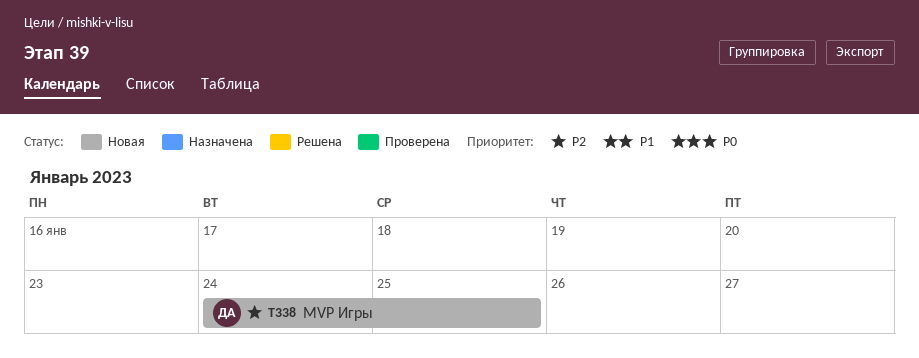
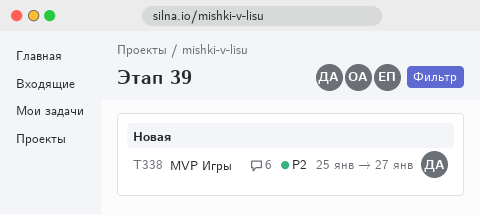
T338, start: Jan 24 -> Jan 25
T338, due: Jan 25 -> Jan 27

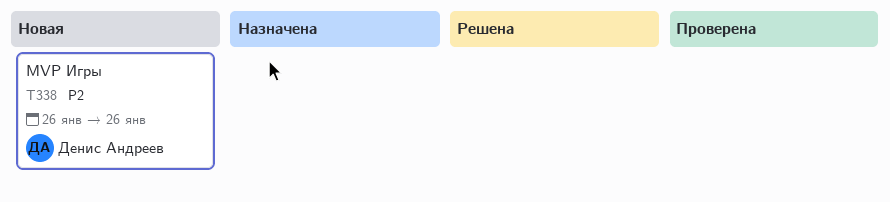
T338, start: Jan 25 -> Jan 26
T338, due: Jan 27 -> Jan 26

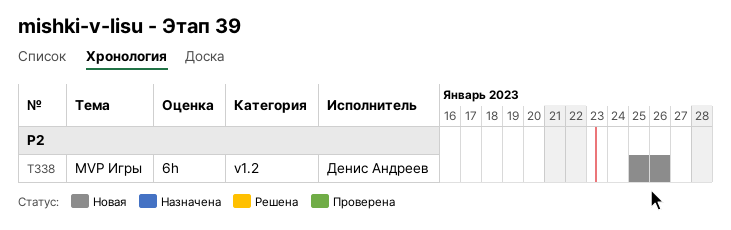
T338, start: Jan 26 -> Jan 25

